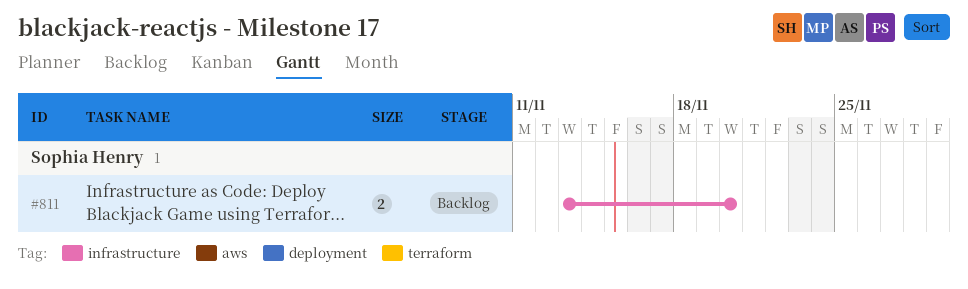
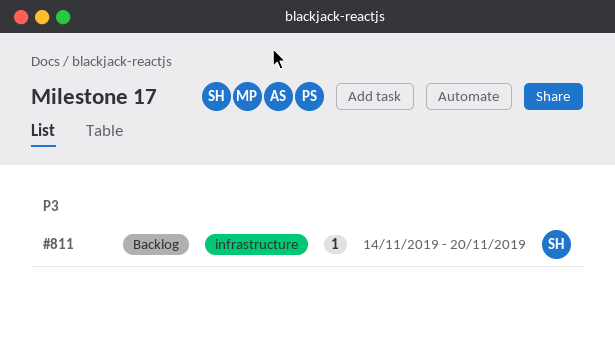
#811, estimate: 2 -> 1
#811, start: Nov 13 -> Nov 14

